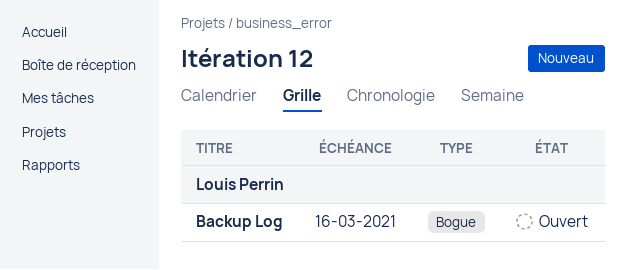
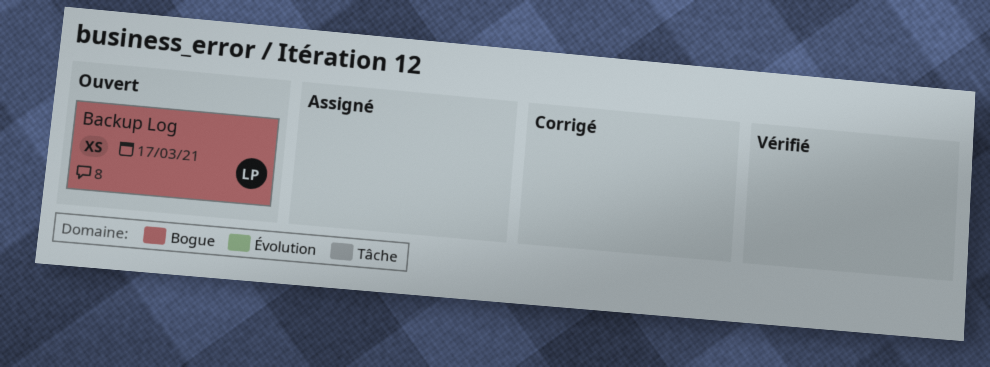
Backup Log, due: Mar 16 -> Mar 17

